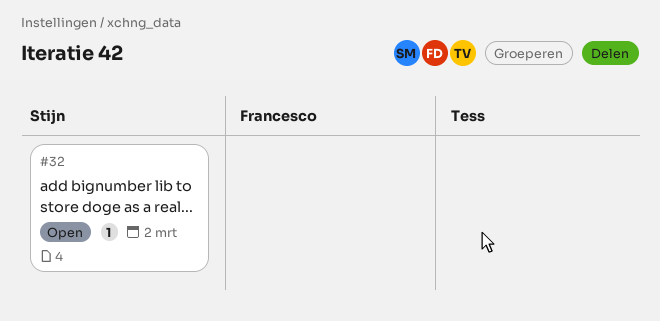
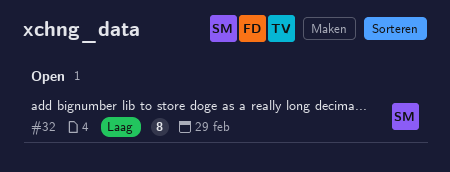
#32, estimate: 1 -> 8
#32, due: Mar 2 -> Feb 29

